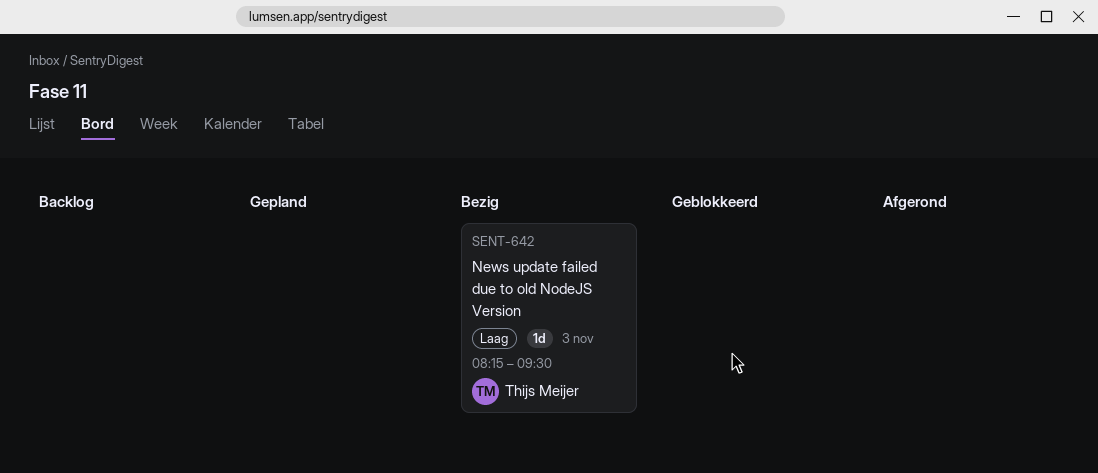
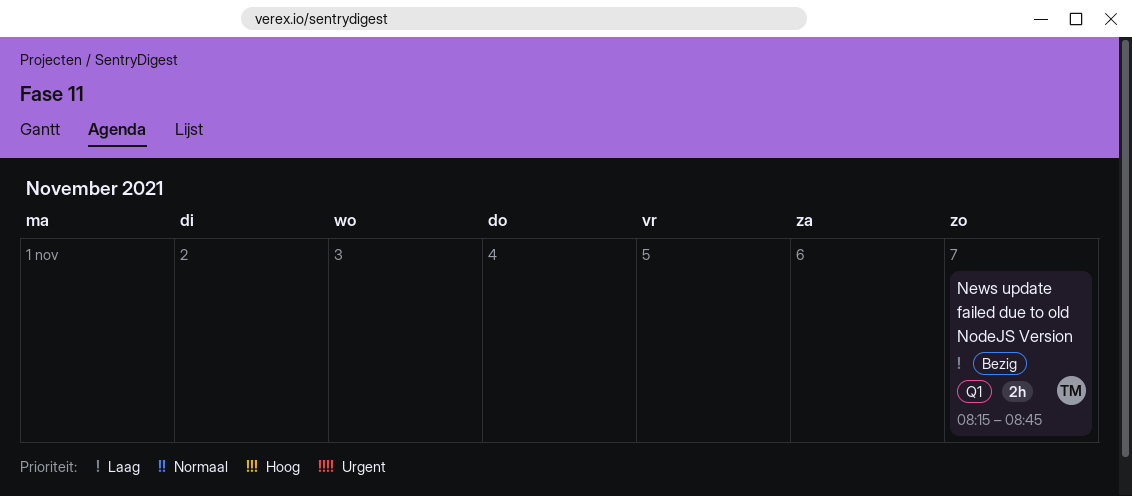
News update failed due to old NodeJS Version, estimate: 1d -> 2h
News update failed due to old NodeJS Version, day: Nov 3 -> Nov 7
News update failed due to old NodeJS Version, ends: 09:30 -> 08:45

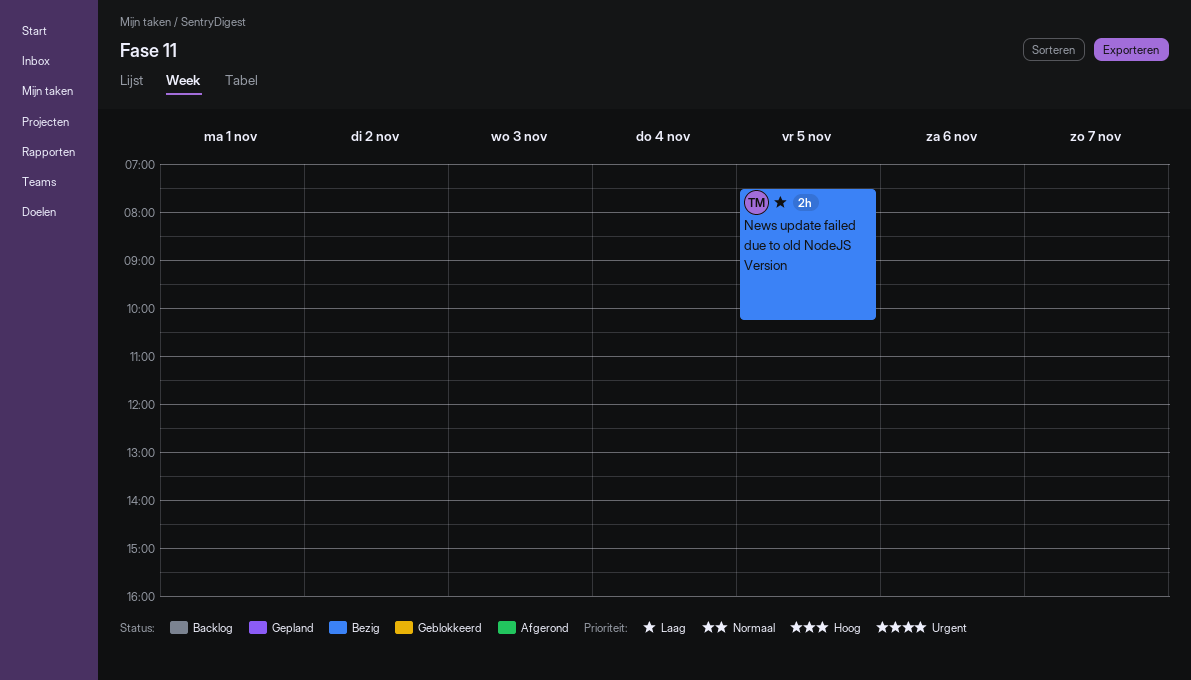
News update failed due to old NodeJS Version, day: Nov 7 -> Nov 5
News update failed due to old NodeJS Version, begins: 08:15 -> 07:30
News update failed due to old NodeJS Version, ends: 08:45 -> 10:15

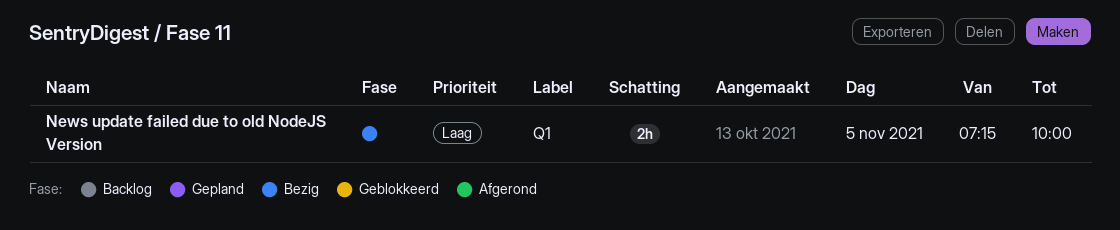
News update failed due to old NodeJS Version, begins: 07:30 -> 07:15
News update failed due to old NodeJS Version, ends: 10:15 -> 10:00

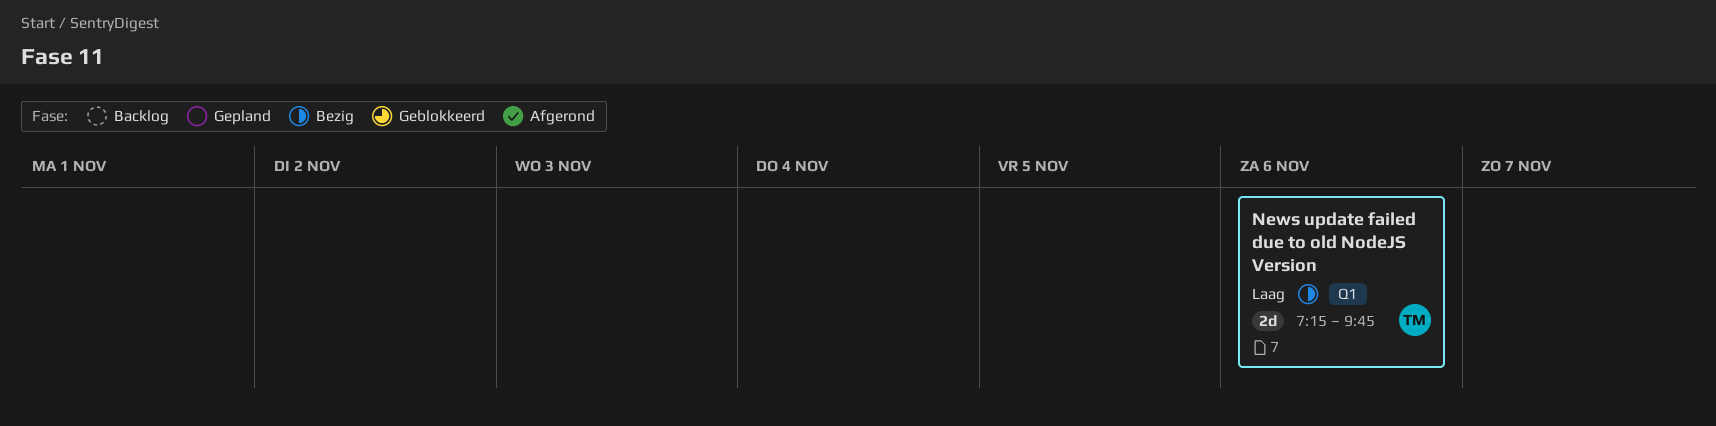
News update failed due to old NodeJS Version, estimate: 2h -> 2d
News update failed due to old NodeJS Version, day: Nov 5 -> Nov 6
News update failed due to old NodeJS Version, ends: 10:00 -> 09:45

